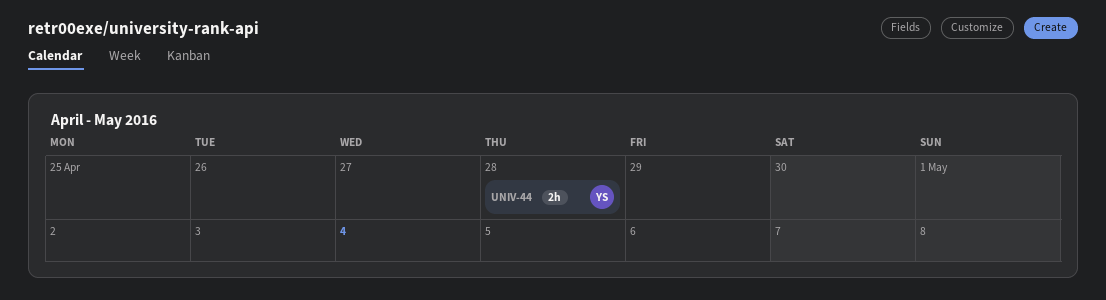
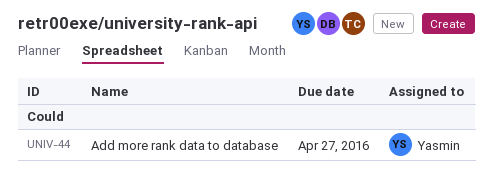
UNIV-44, due: Apr 28 -> Apr 27

